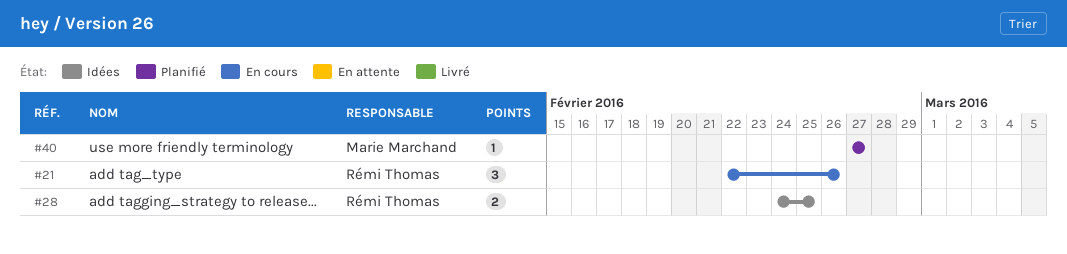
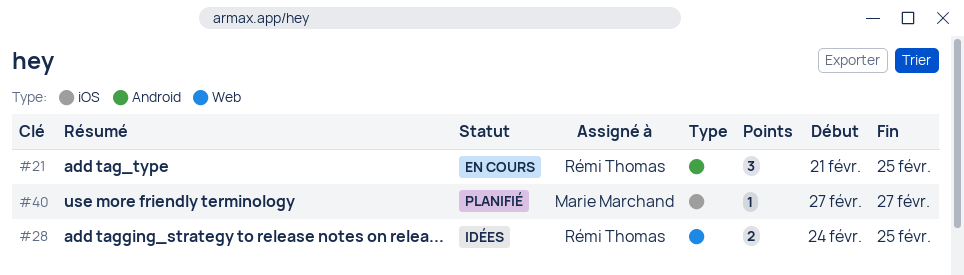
#21, start: Feb 22 -> Feb 21
#21, due: Feb 26 -> Feb 25

